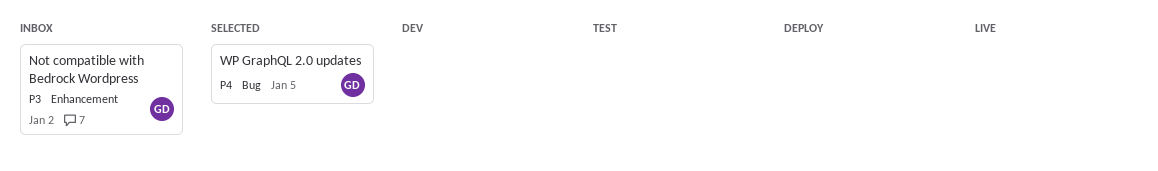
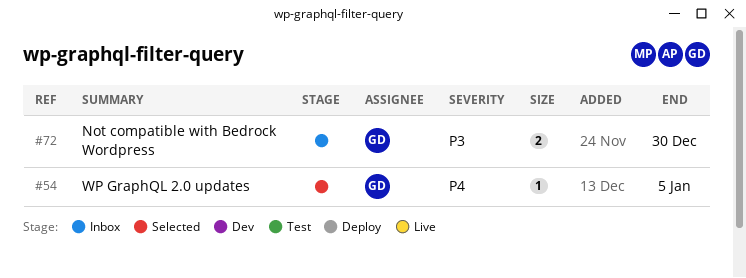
Not compatible with Bedrock Wordpress, due: Jan 2 -> Dec 30

